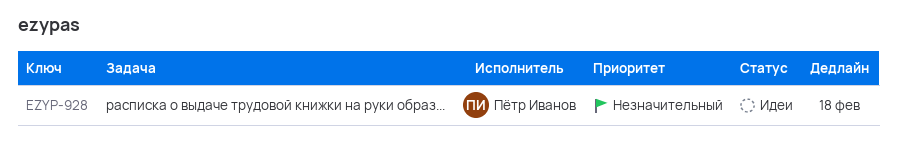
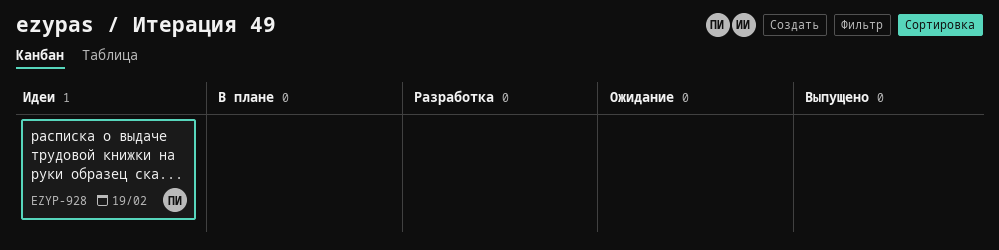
EZYP-928, due: Feb 18 -> Feb 19

